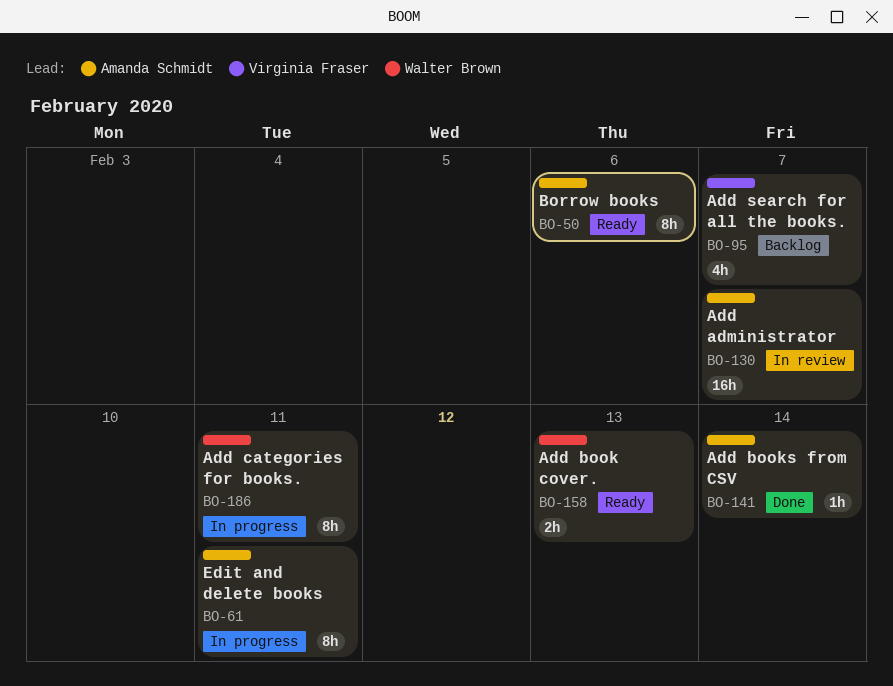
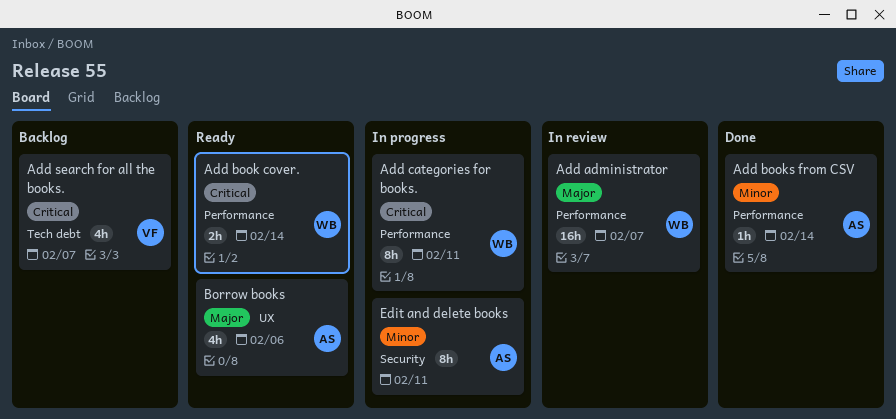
Add administrator, owner: Amanda Schmidt -> Walter Brown
Add book cover., due: Feb 13 -> Feb 14
Borrow books, estimate: 8h -> 4h

